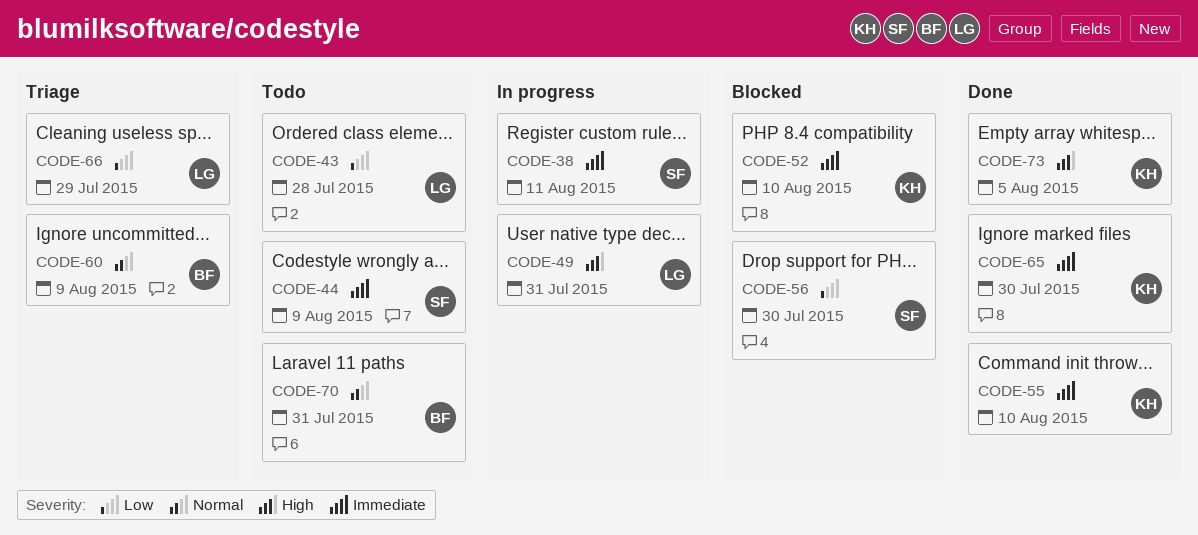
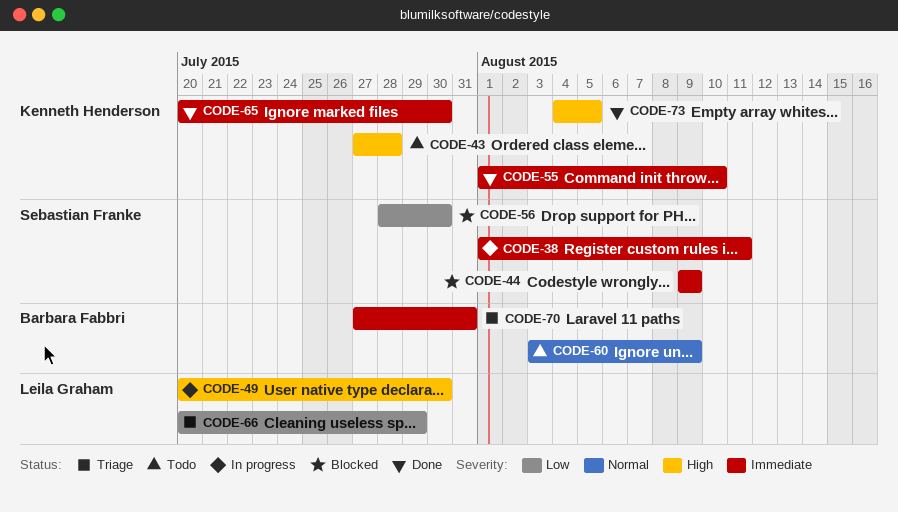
CODE-43, owner: Leila Graham -> Kenneth Henderson
CODE-43, priority: Low -> High
CODE-44, status: Todo -> Blocked
CODE-49, due: Jul 31 -> Jul 30
CODE-52: present -> none
CODE-60, status: Triage -> Todo
CODE-70, status: Todo -> Triage
CODE-70, priority: Normal -> Immediate

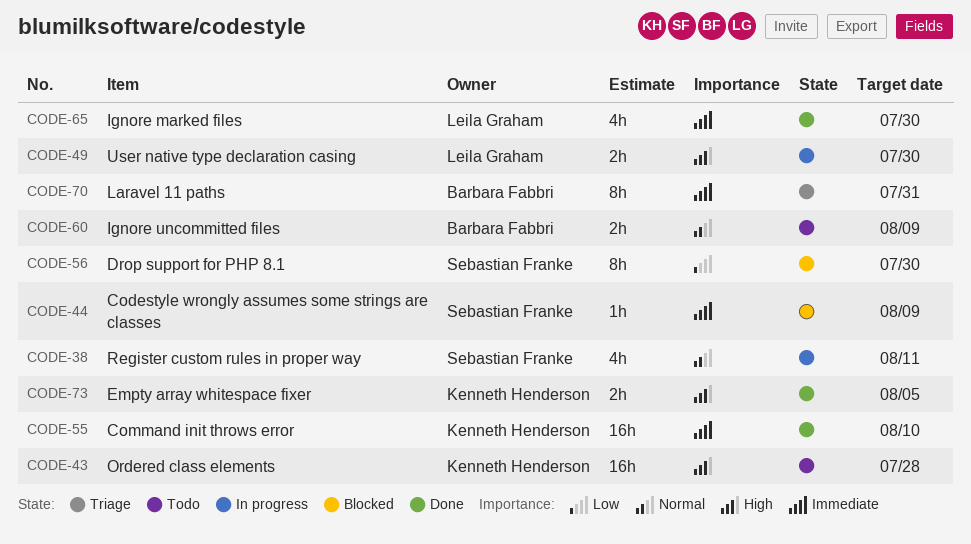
CODE-38, priority: Immediate -> Normal
CODE-65, owner: Kenneth Henderson -> Leila Graham
CODE-66: present -> none

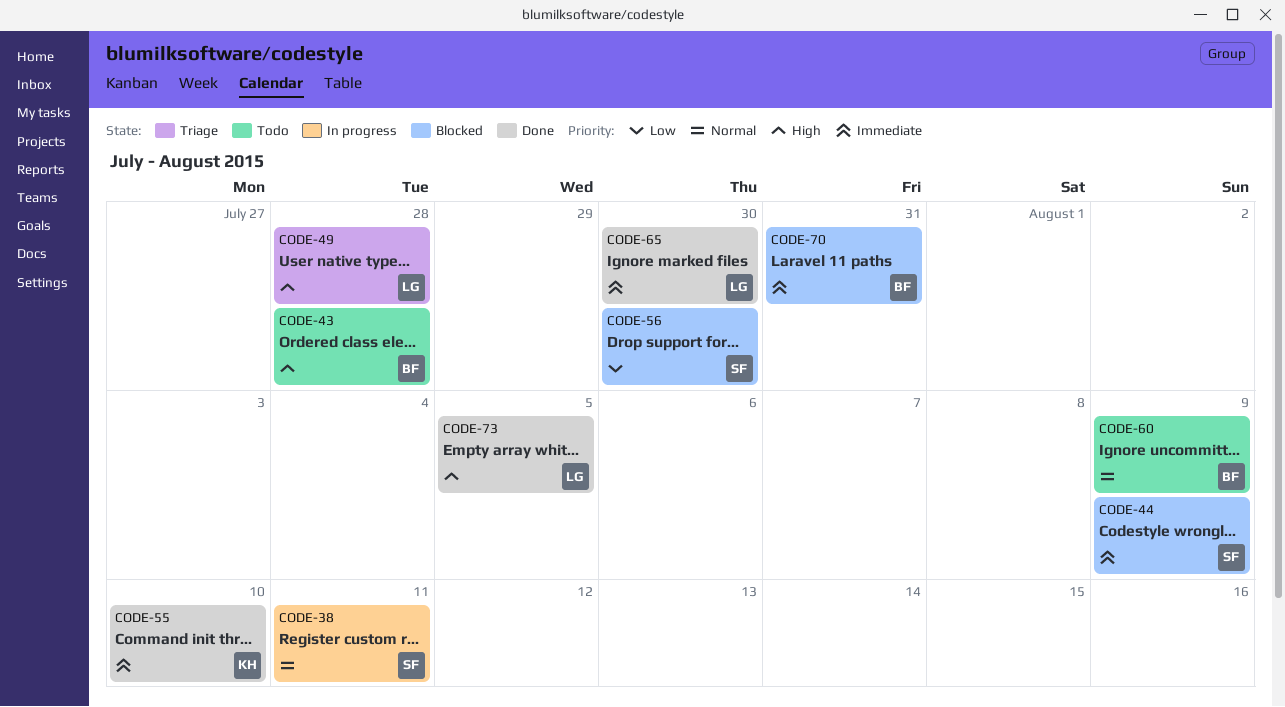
CODE-43, owner: Kenneth Henderson -> Barbara Fabbri
CODE-49, status: In progress -> Triage
CODE-49, due: Jul 30 -> Jul 28
CODE-70, status: Triage -> Blocked
CODE-73, owner: Kenneth Henderson -> Leila Graham

